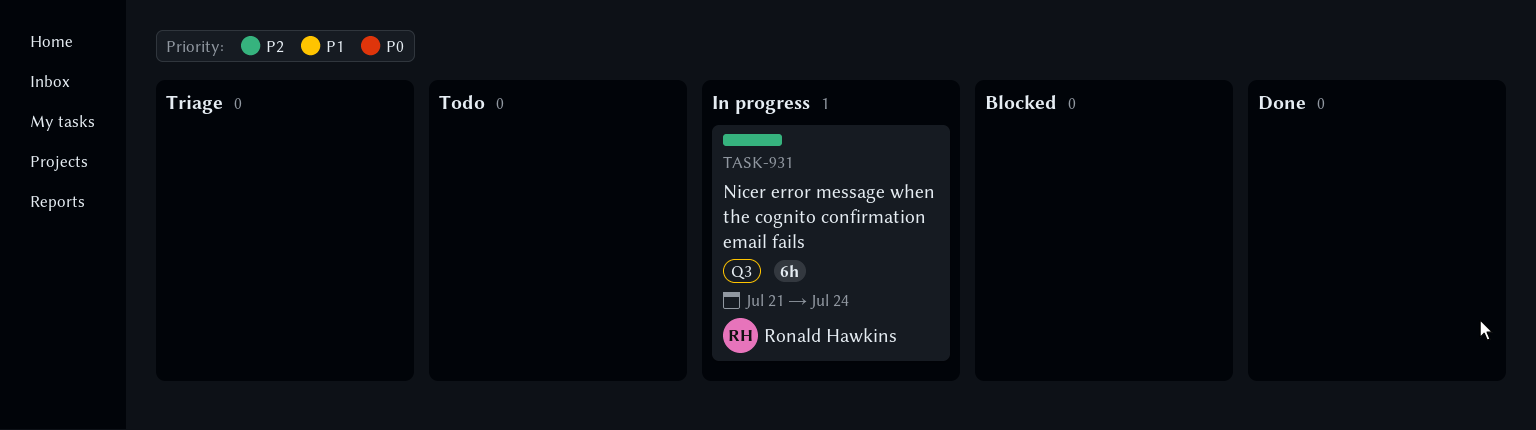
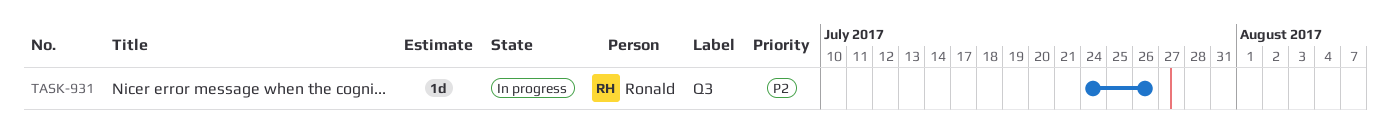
TASK-931, estimate: 6h -> 1d
TASK-931, start: Jul 21 -> Jul 24
TASK-931, due: Jul 24 -> Jul 26

